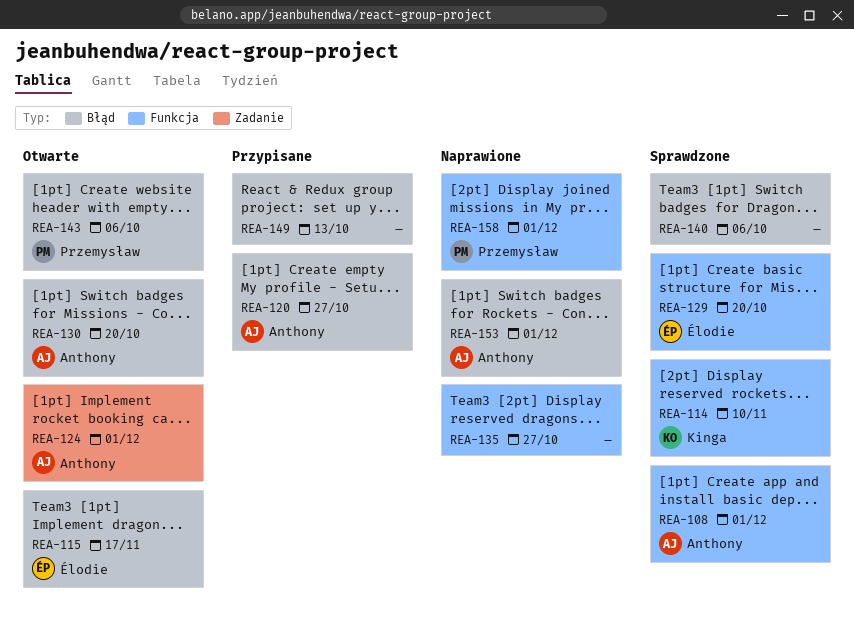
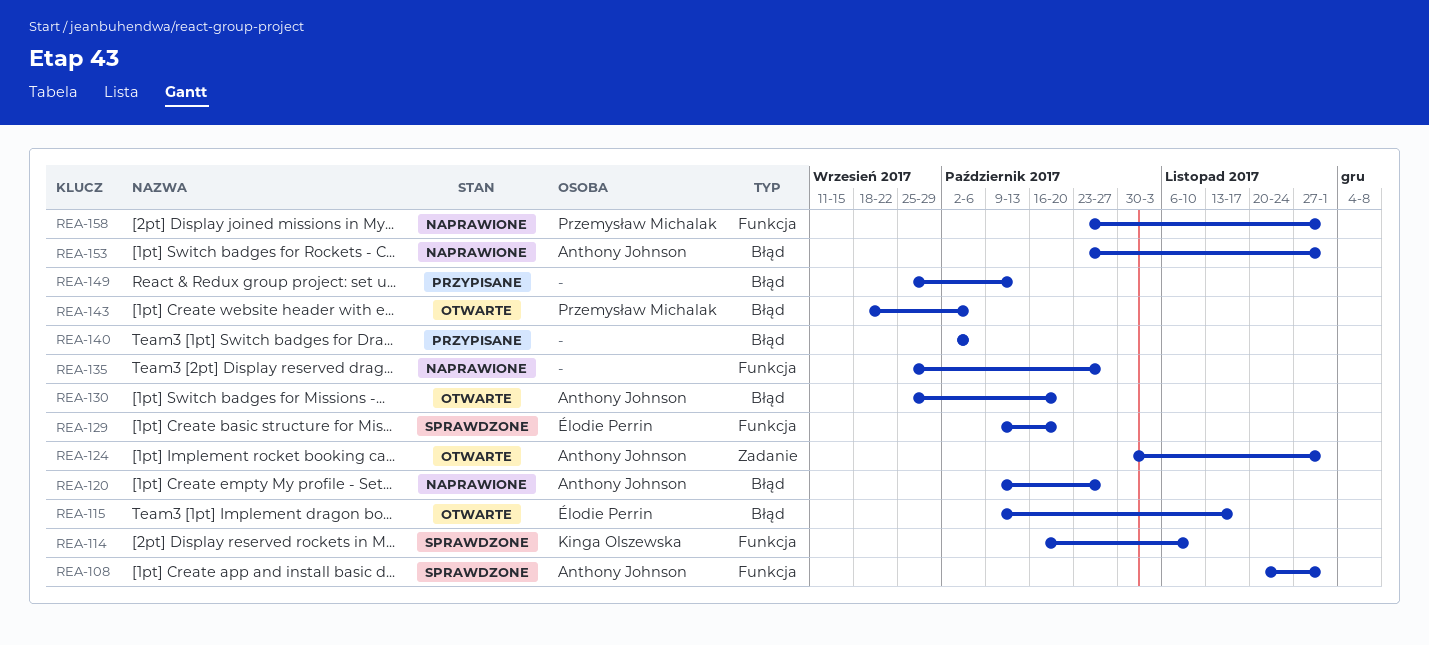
REA-120, status: Przypisane -> Naprawione
REA-140, status: Sprawdzone -> Przypisane

